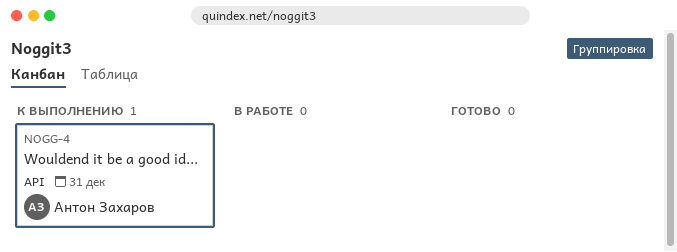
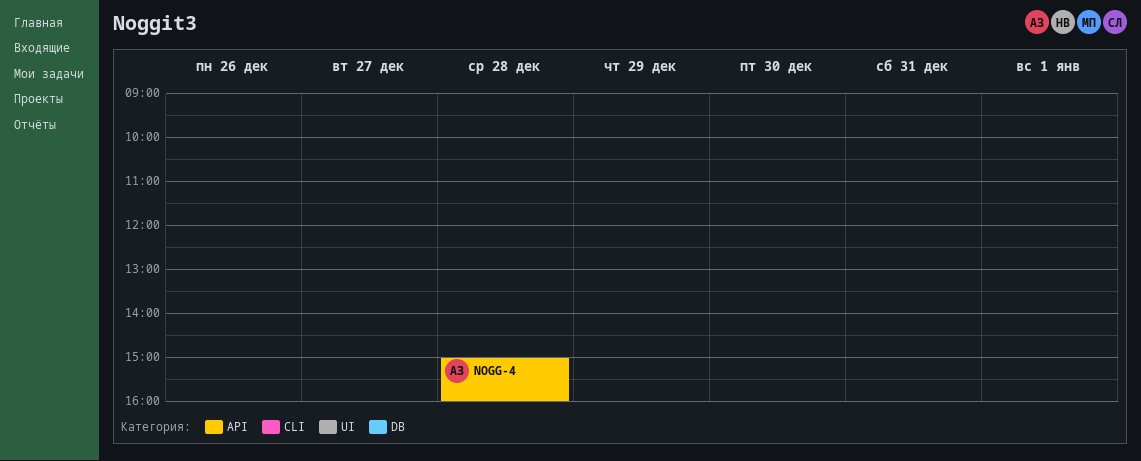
NOGG-4, day: Dec 31 -> Dec 28

